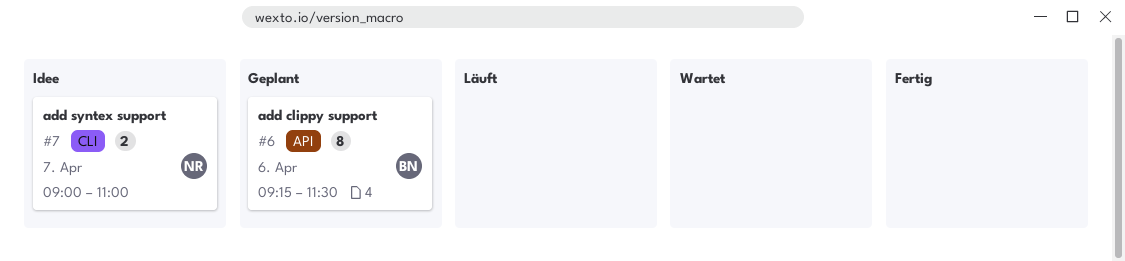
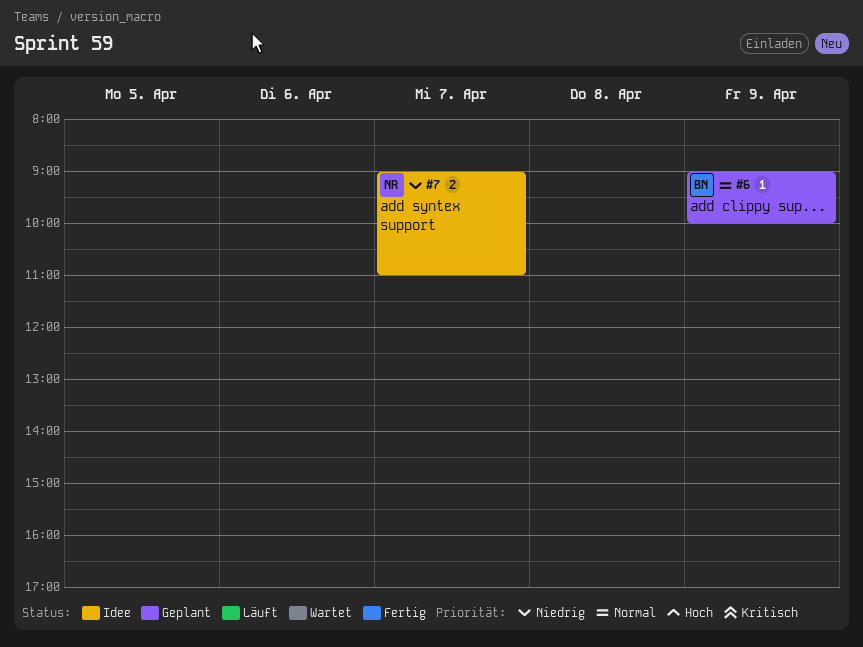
#6, estimate: 8 -> 1
#6, day: Apr 6 -> Apr 9
#6, begins: 09:15 -> 09:00
#6, ends: 11:30 -> 10:00

